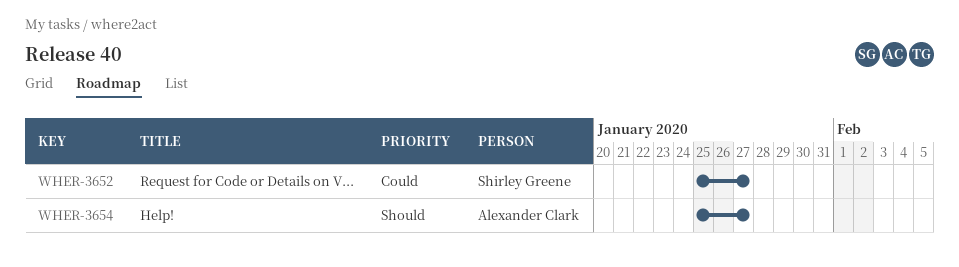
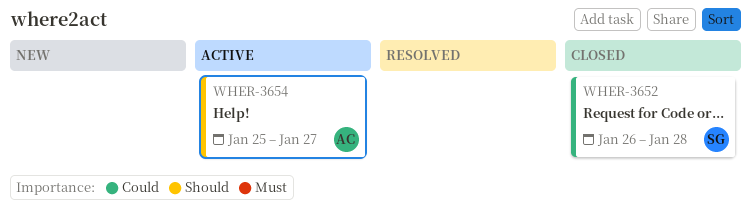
WHER-3652, start: Jan 25 -> Jan 26
WHER-3652, due: Jan 27 -> Jan 28

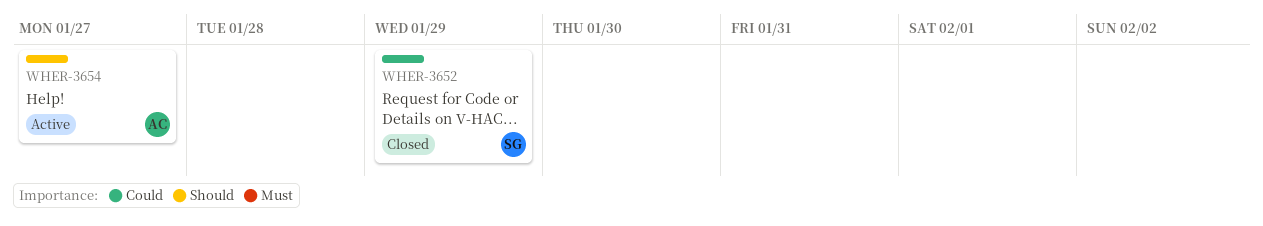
WHER-3652, due: Jan 28 -> Jan 29

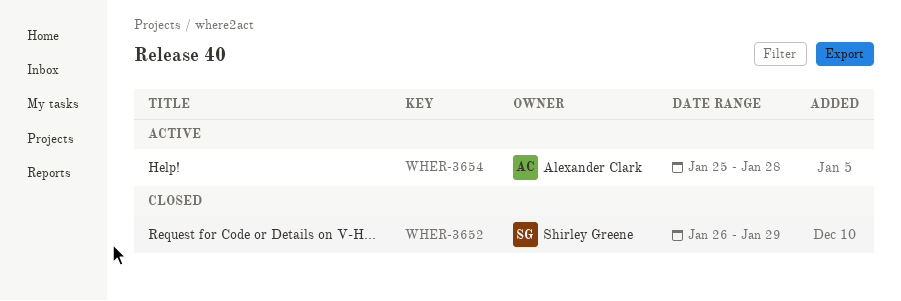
WHER-3654, due: Jan 27 -> Jan 28

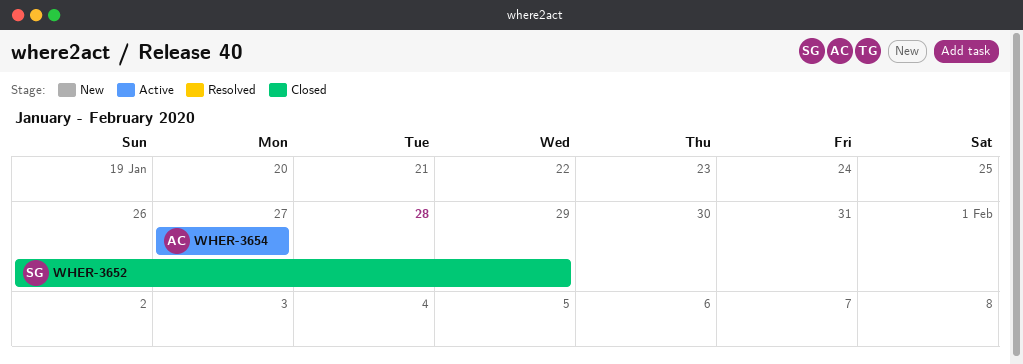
WHER-3654, start: Jan 25 -> Jan 27
WHER-3654, due: Jan 28 -> Jan 27

